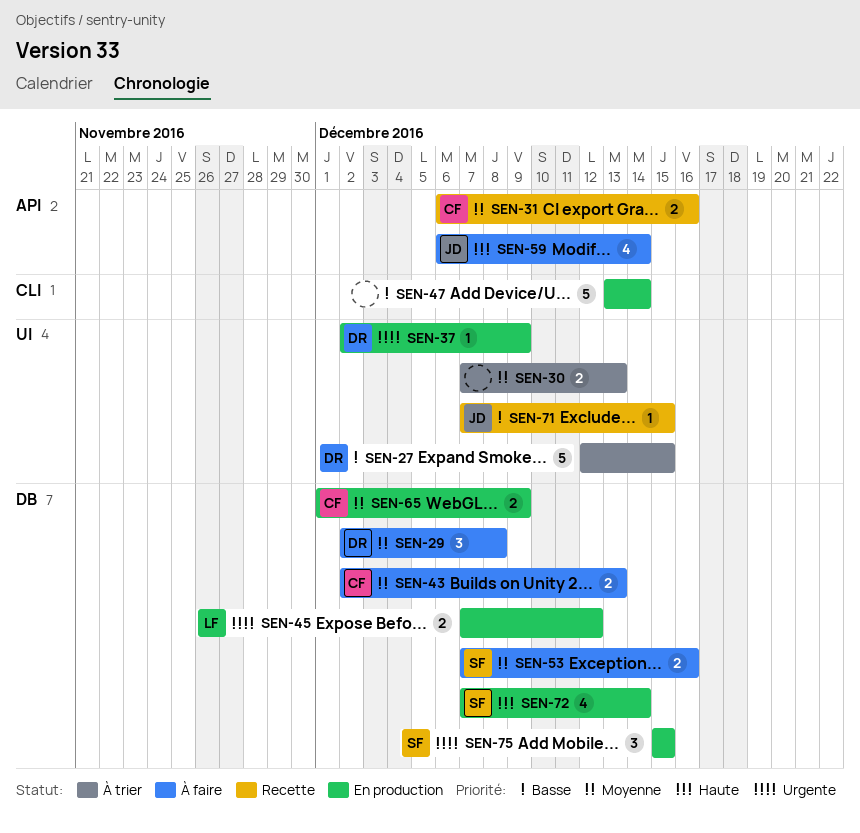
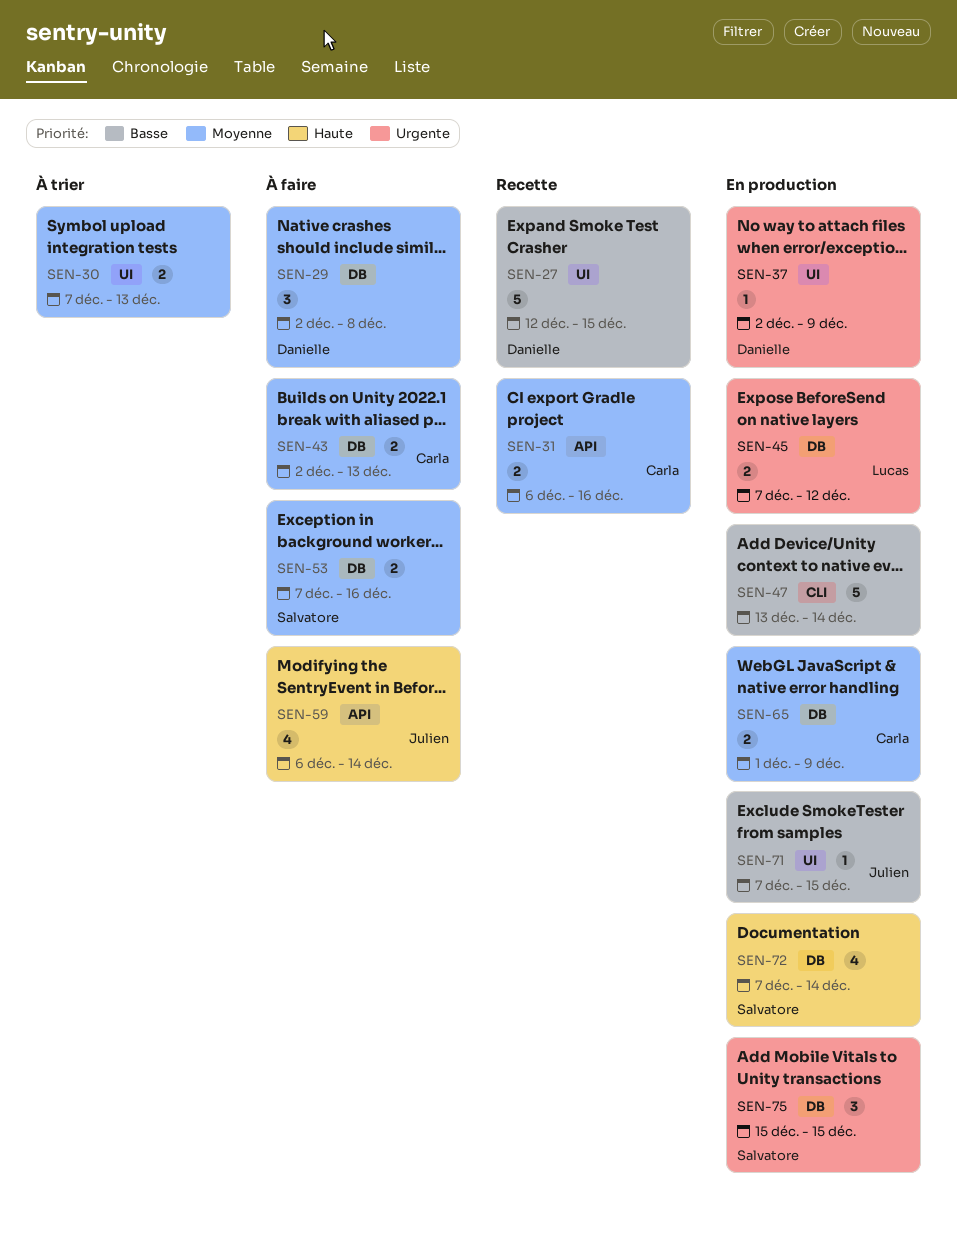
SEN-27, status: À trier -> Recette
SEN-71, status: Recette -> En production

